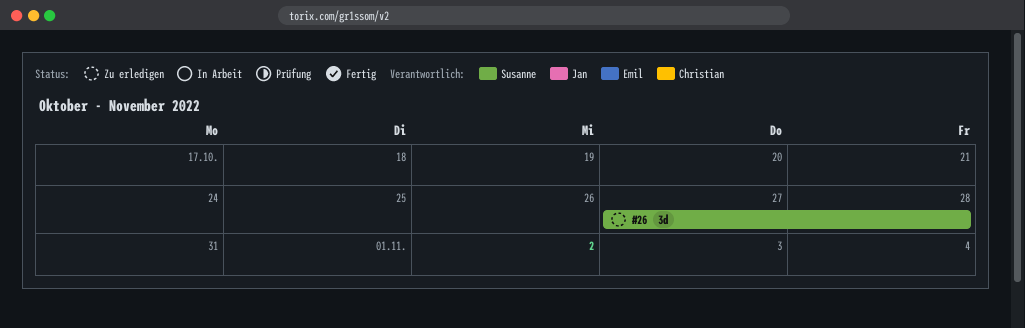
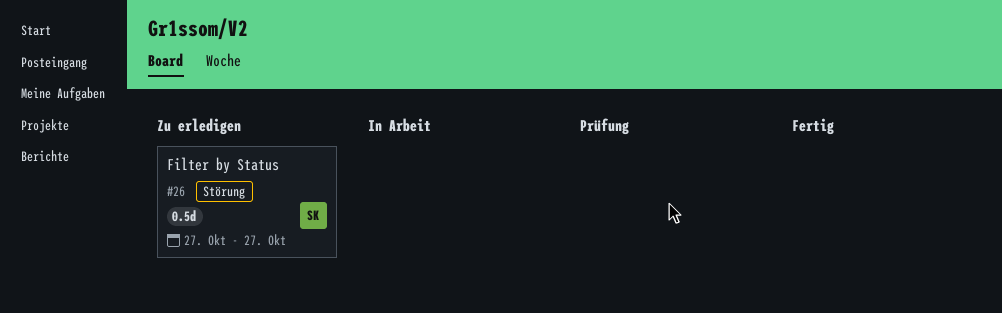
#26, estimate: 3d -> 0.5d
#26, due: Oct 28 -> Oct 27

